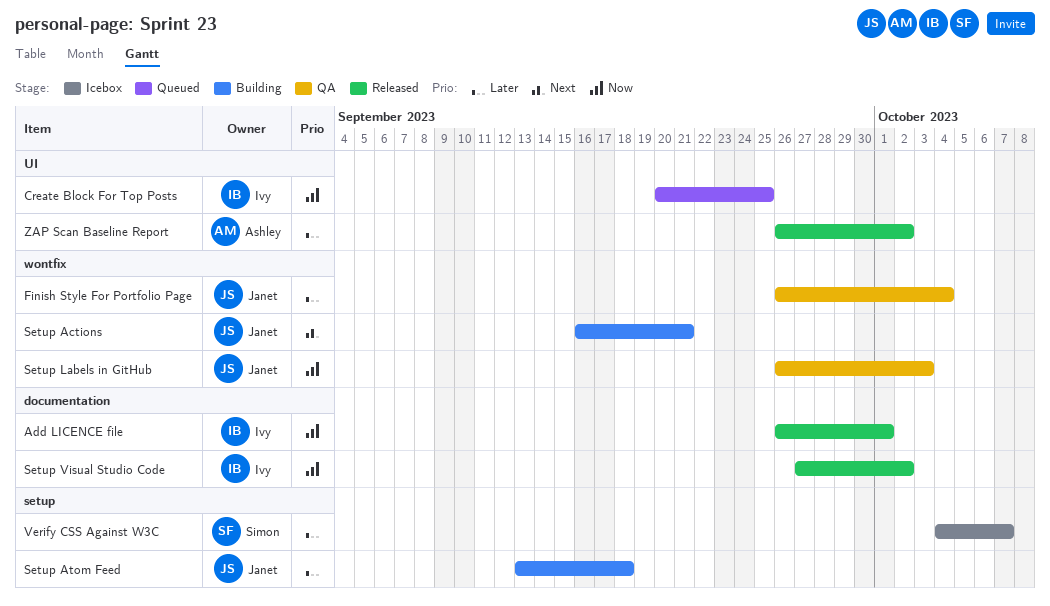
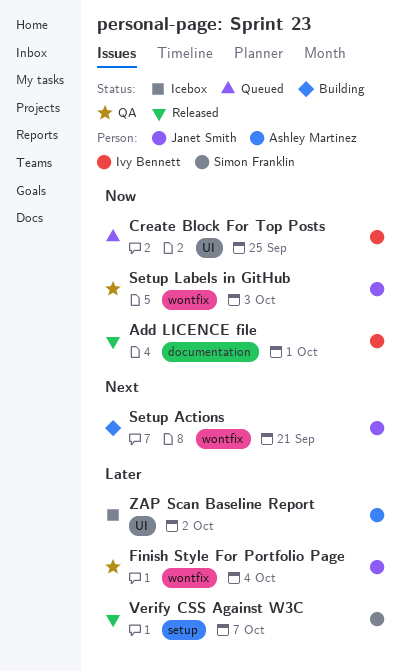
Setup Atom Feed: present -> none
Setup Visual Studio Code: present -> none
Verify CSS Against W3C, status: Icebox -> Released
ZAP Scan Baseline Report, status: Released -> Icebox

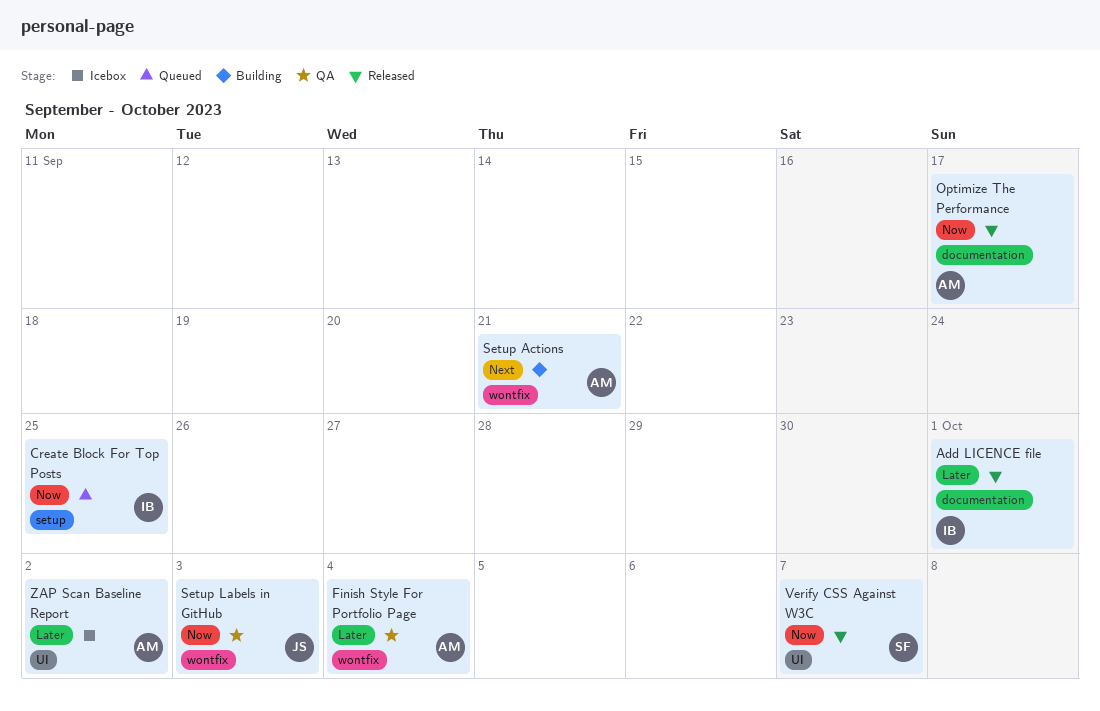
Add LICENCE file, priority: Now -> Later
Create Block For Top Posts, label: UI -> setup
Finish Style For Portfolio Page, owner: Janet Smith -> Ashley Martinez
Optimize The Performance: none -> present
Setup Actions, owner: Janet Smith -> Ashley Martinez
Verify CSS Against W3C, priority: Later -> Now
Verify CSS Against W3C, label: setup -> UI

